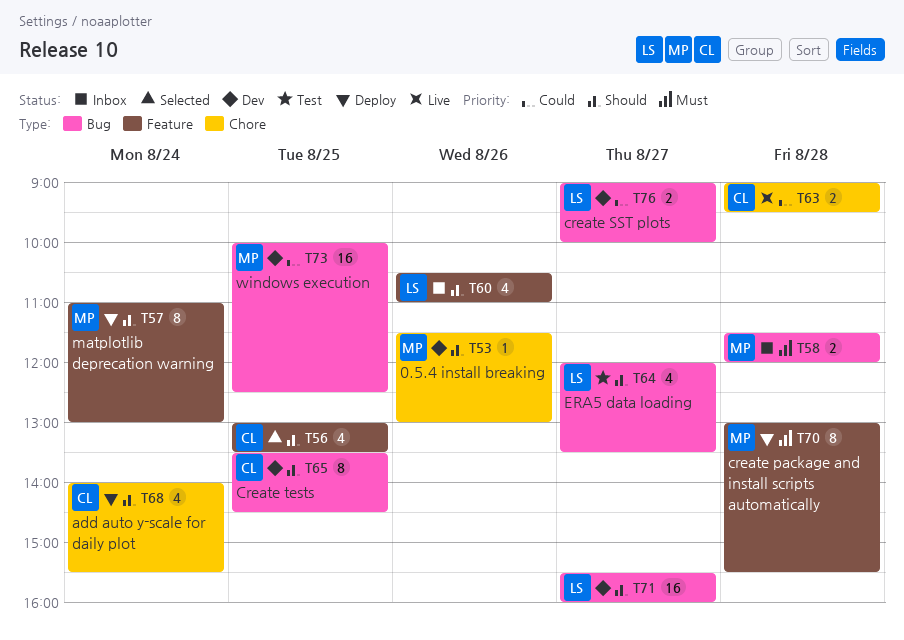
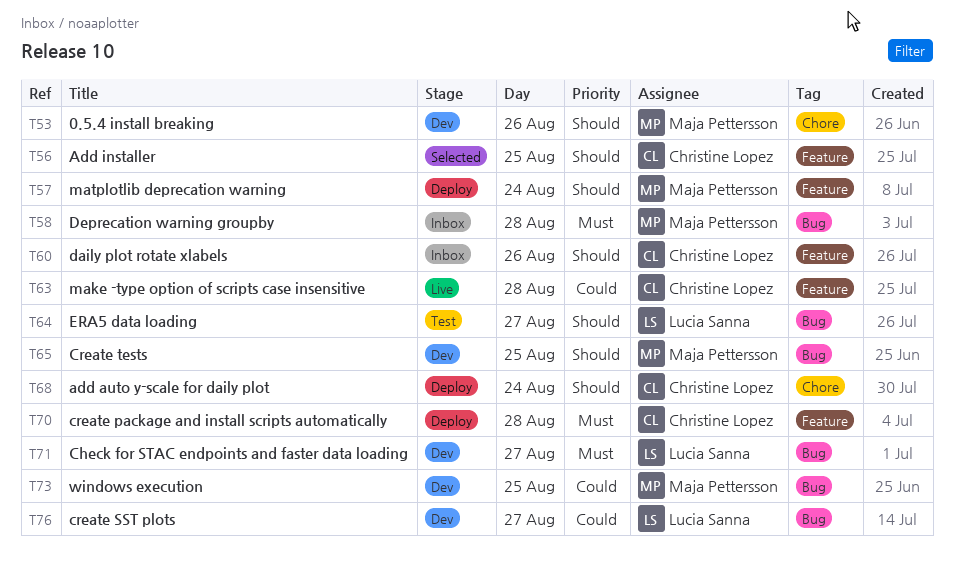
T60, owner: Lucia Sanna -> Christine Lopez
T63, label: Chore -> Feature
T65, owner: Christine Lopez -> Maja Pettersson
T70, owner: Maja Pettersson -> Christine Lopez
T71, priority: Should -> Must

